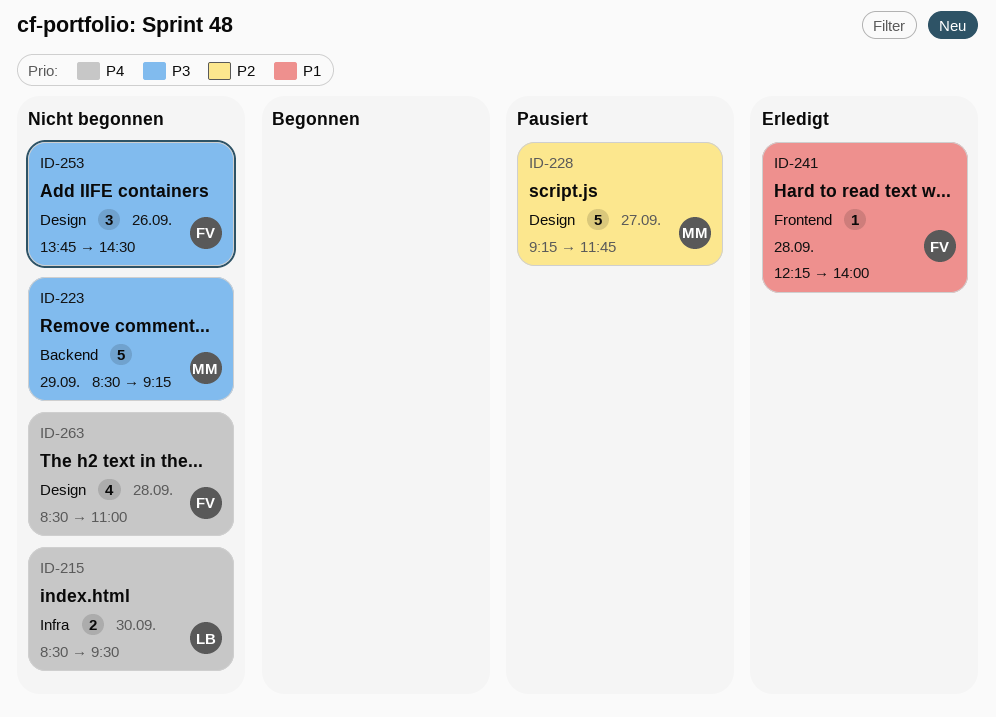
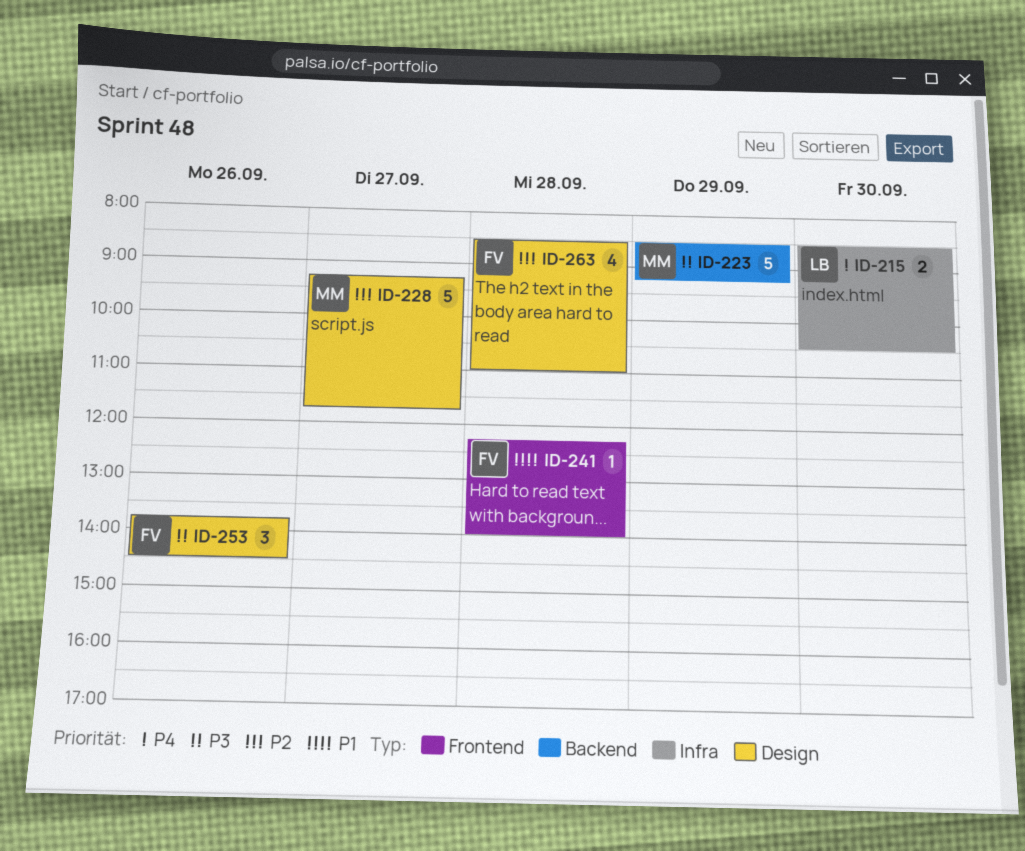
ID-215, ends: 09:30 -> 10:30
ID-263, priority: P4 -> P2

